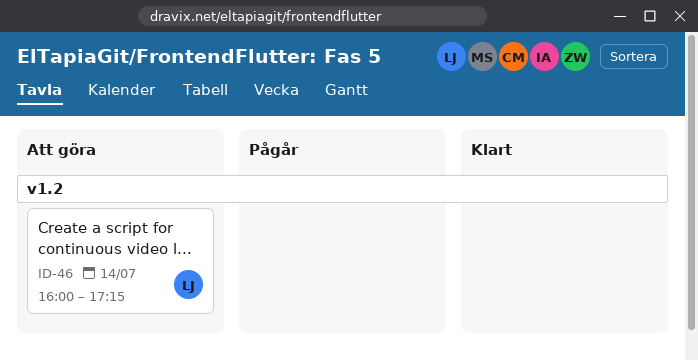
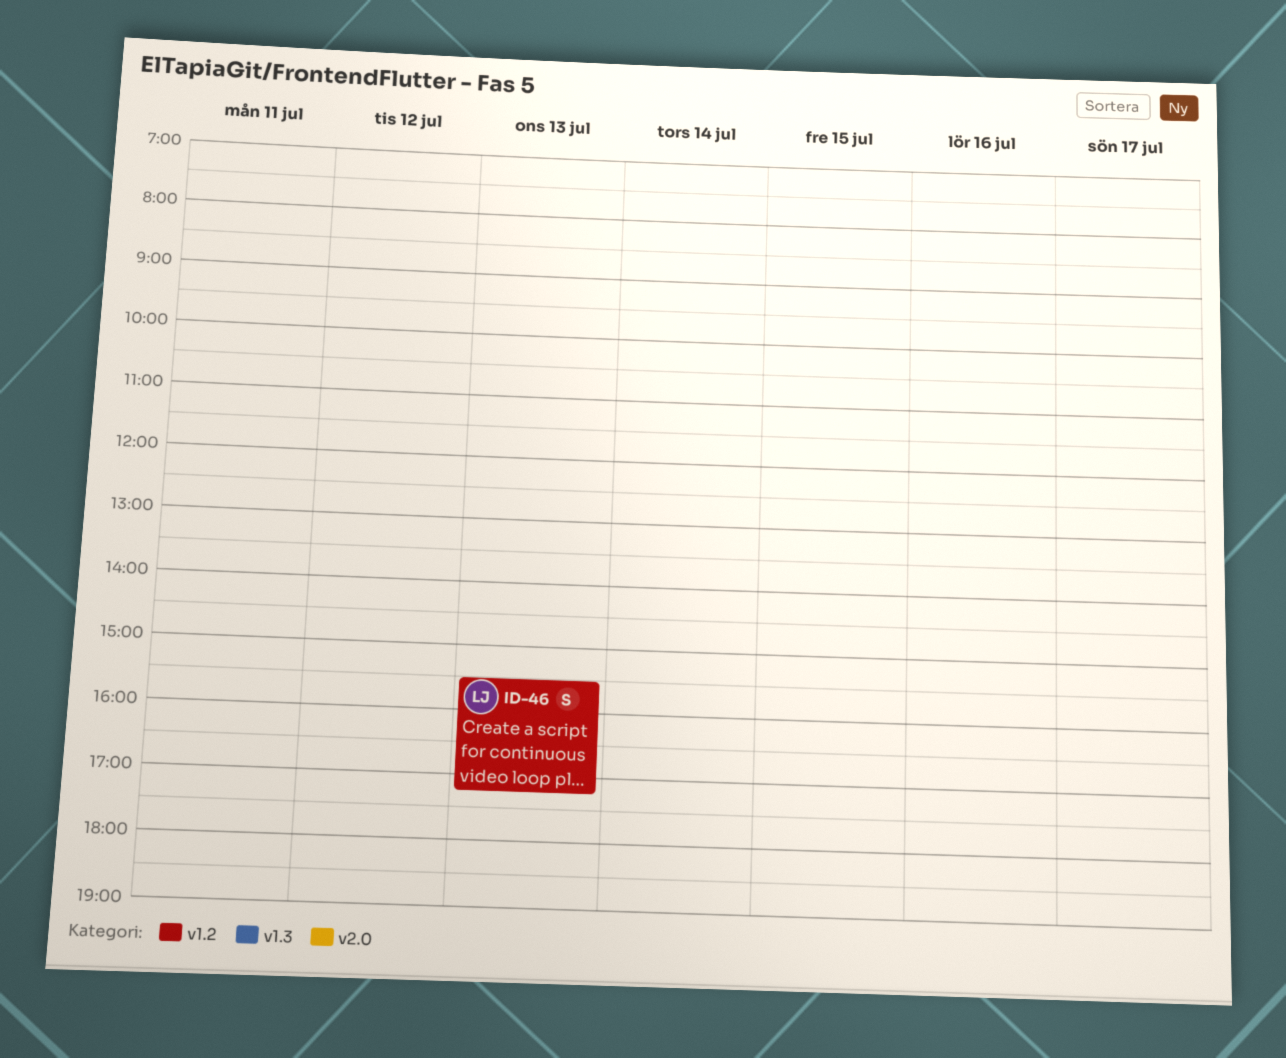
ID-46, day: Jul 14 -> Jul 13
ID-46, begins: 16:00 -> 15:30

